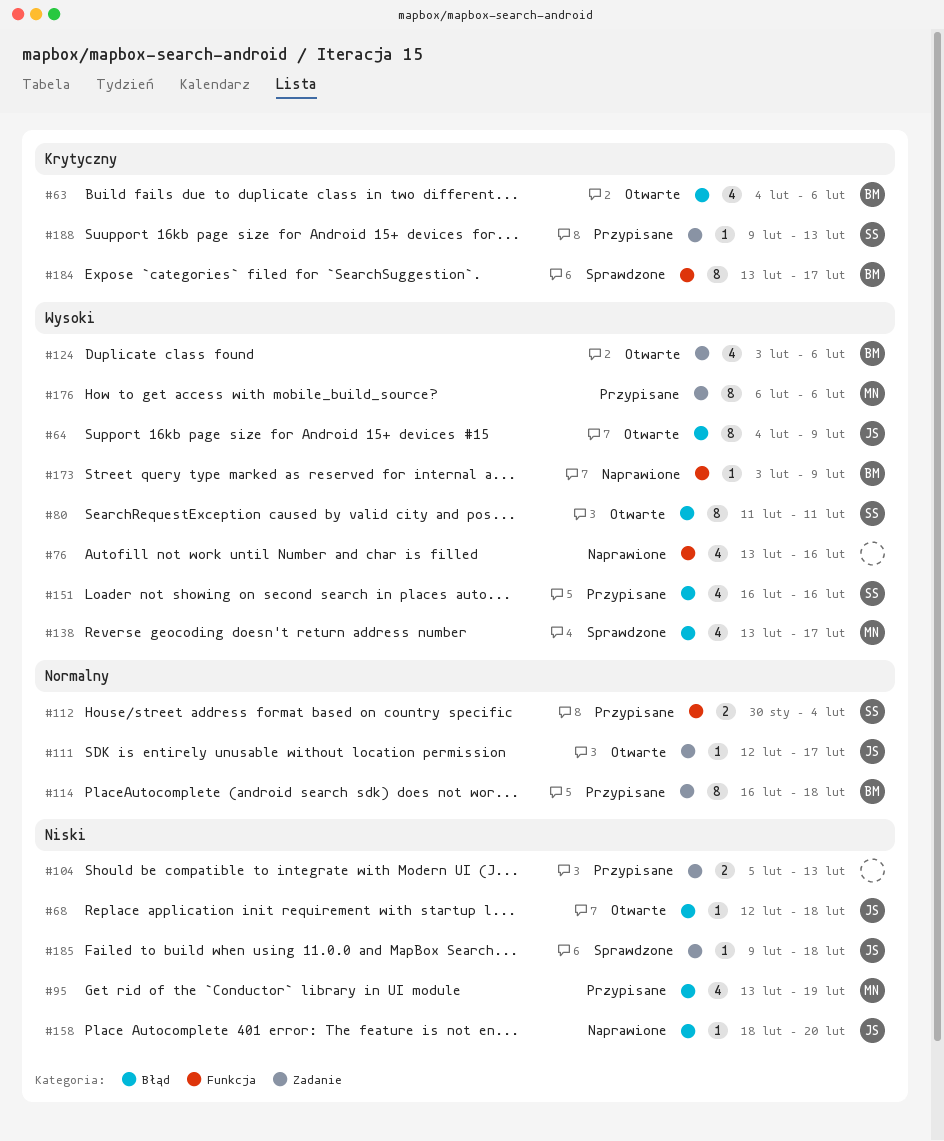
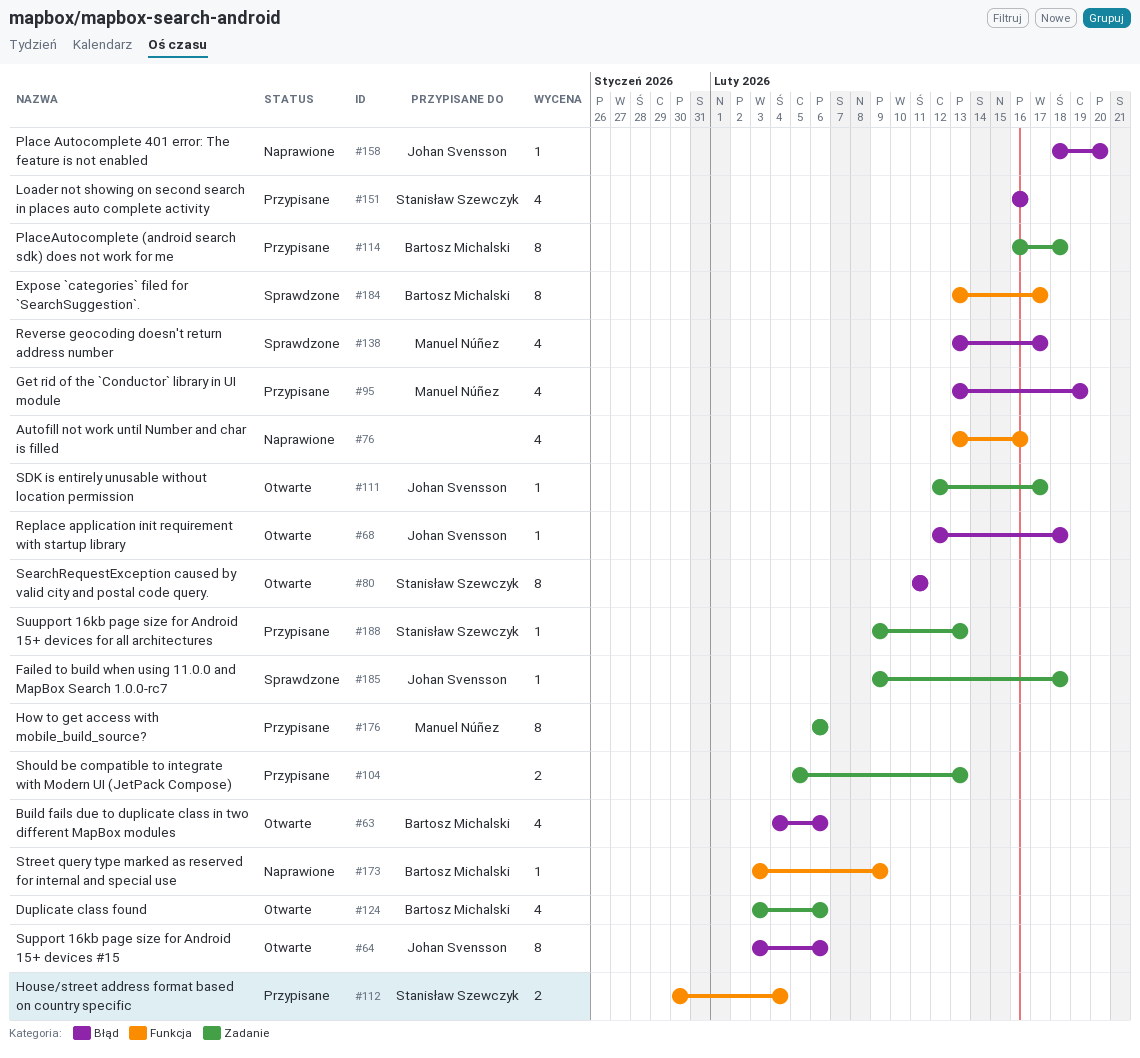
#64, start: Feb 4 -> Feb 3
#64, due: Feb 9 -> Feb 6

